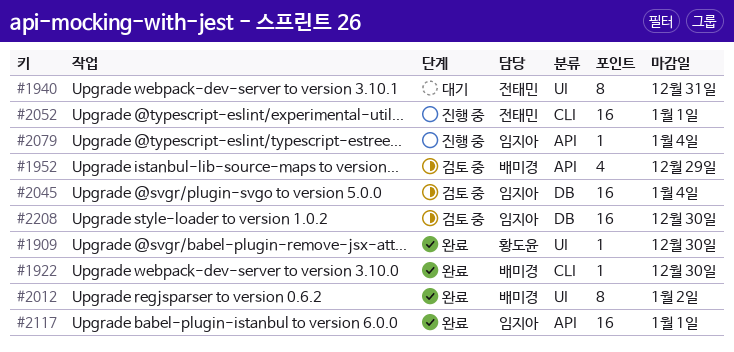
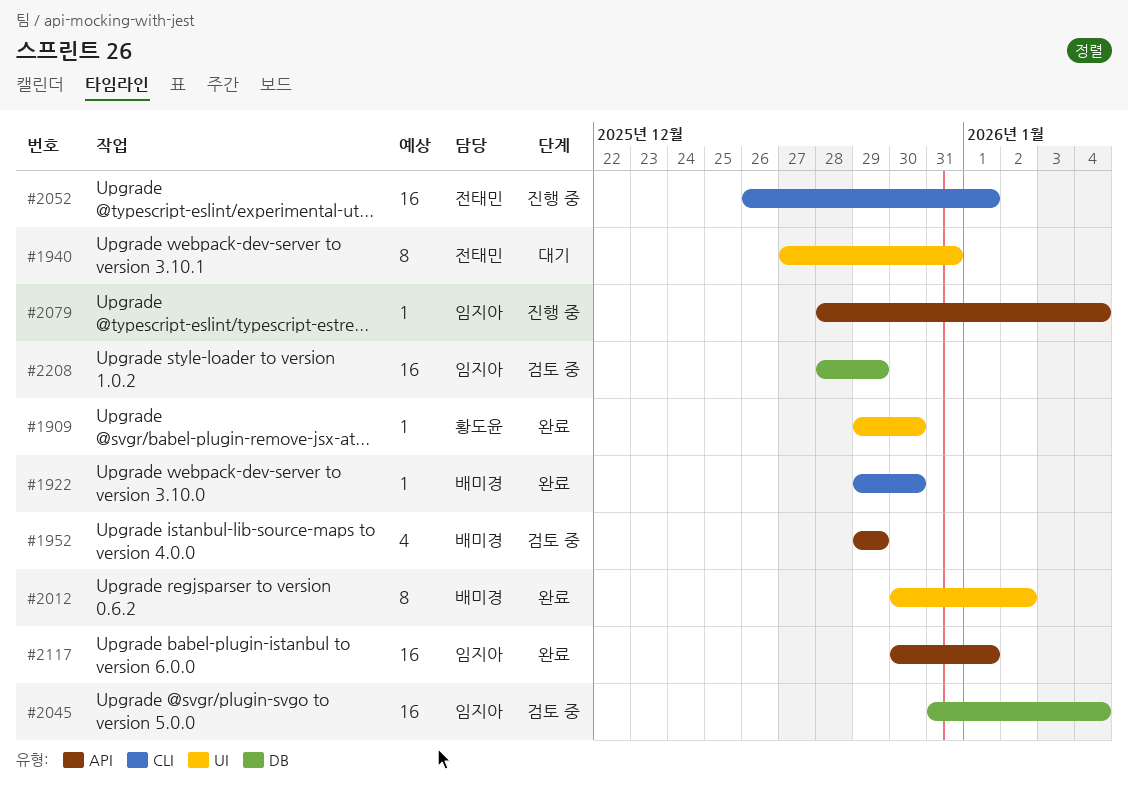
#2208, due: Dec 30 -> Dec 29

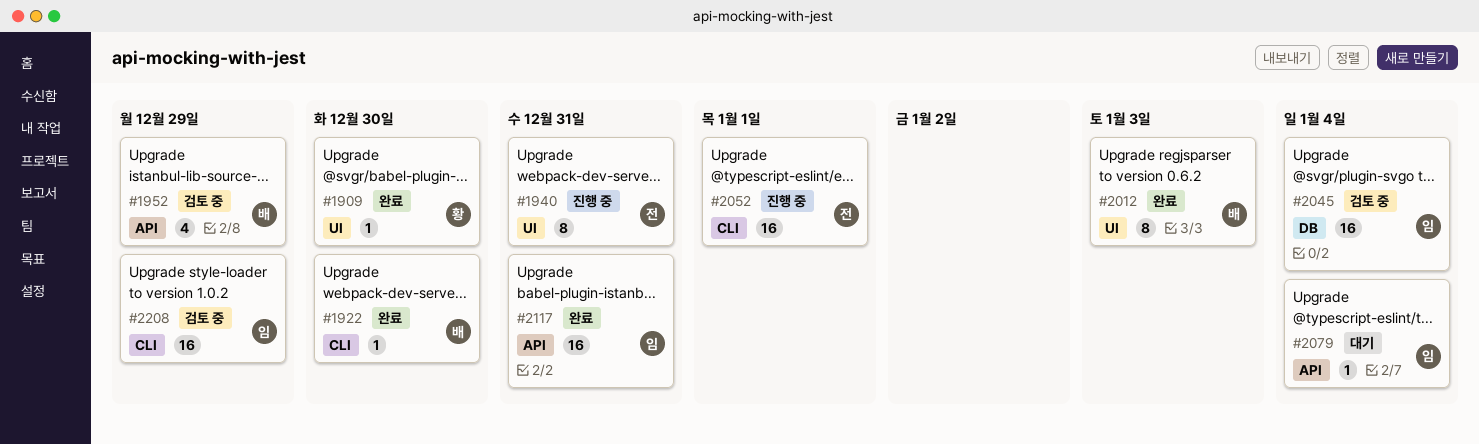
#1940, status: 대기 -> 진행 중
#2012, due: Jan 2 -> Jan 3
#2079, status: 진행 중 -> 대기
#2117, due: Jan 1 -> Dec 31
#2208, label: DB -> CLI

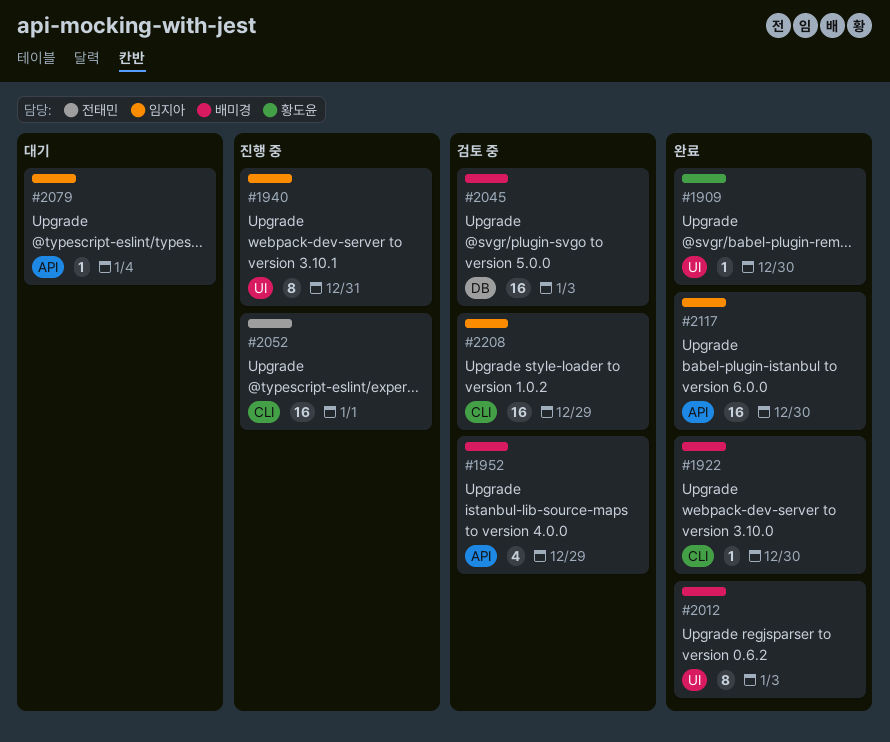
#1940, owner: 전태민 -> 임지아
#2045, owner: 임지아 -> 배미경
#2045, due: Jan 4 -> Jan 3
#2117, due: Dec 31 -> Dec 30

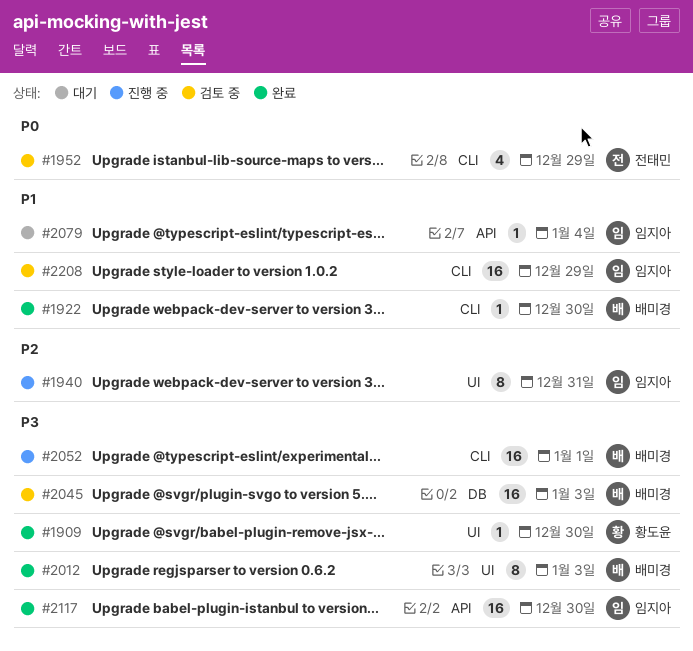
#1952, owner: 배미경 -> 전태민
#1952, label: API -> CLI
#2052, owner: 전태민 -> 배미경

